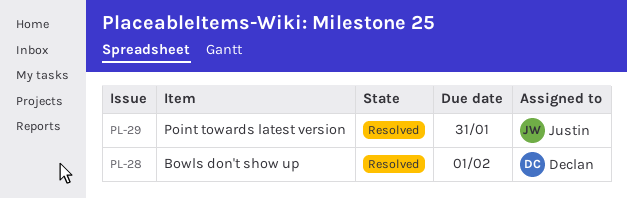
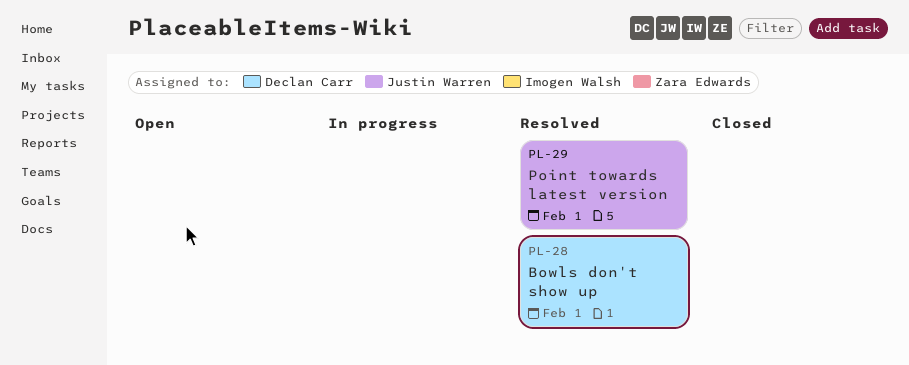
PL-29, due: Jan 31 -> Feb 1

